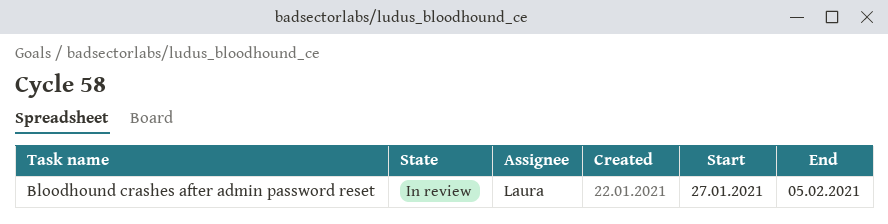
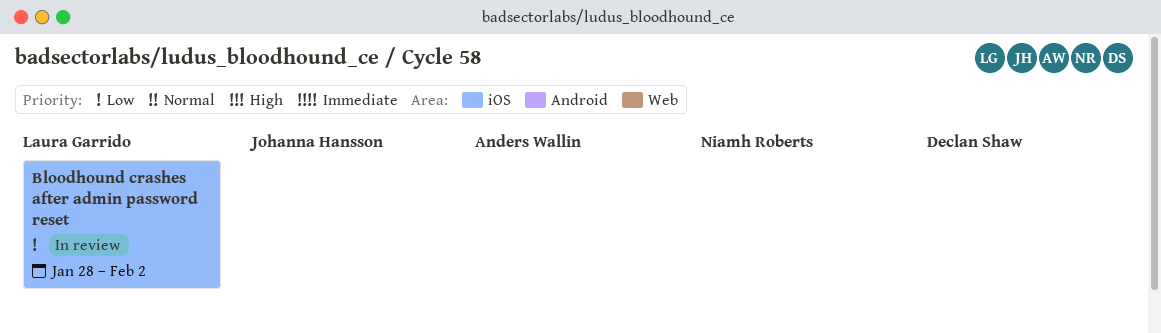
Bloodhound crashes after admin password reset, start: Jan 27 -> Jan 28
Bloodhound crashes after admin password reset, due: Feb 5 -> Feb 2

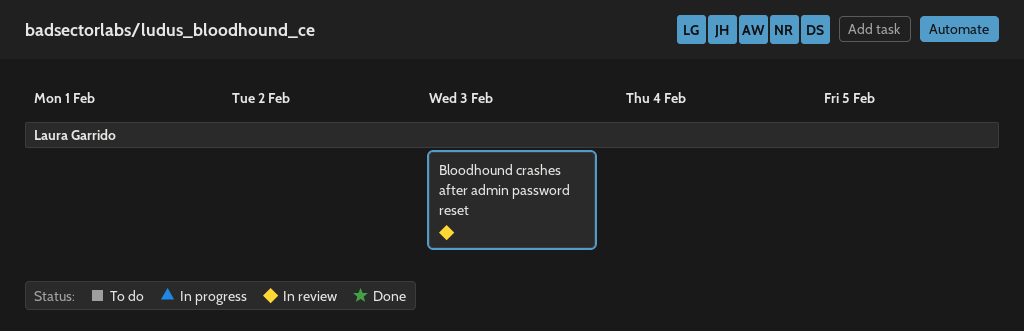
Bloodhound crashes after admin password reset, due: Feb 2 -> Feb 3

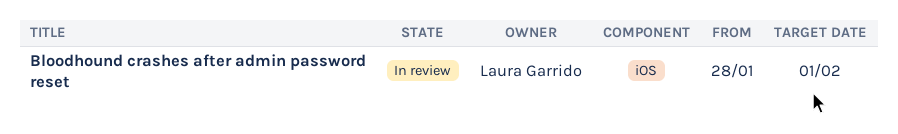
Bloodhound crashes after admin password reset, due: Feb 3 -> Feb 1

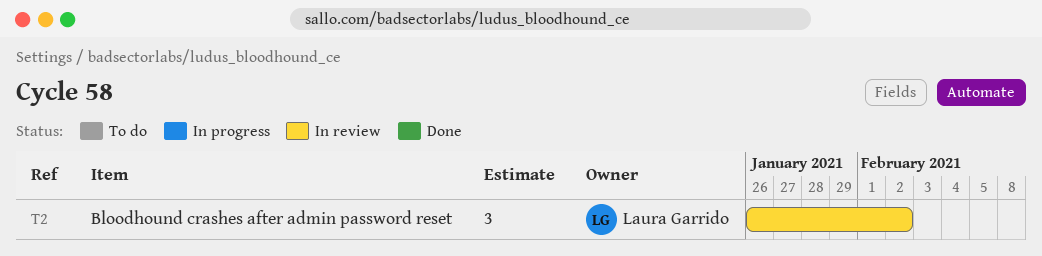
Bloodhound crashes after admin password reset, start: Jan 28 -> Jan 26
Bloodhound crashes after admin password reset, due: Feb 1 -> Feb 2

